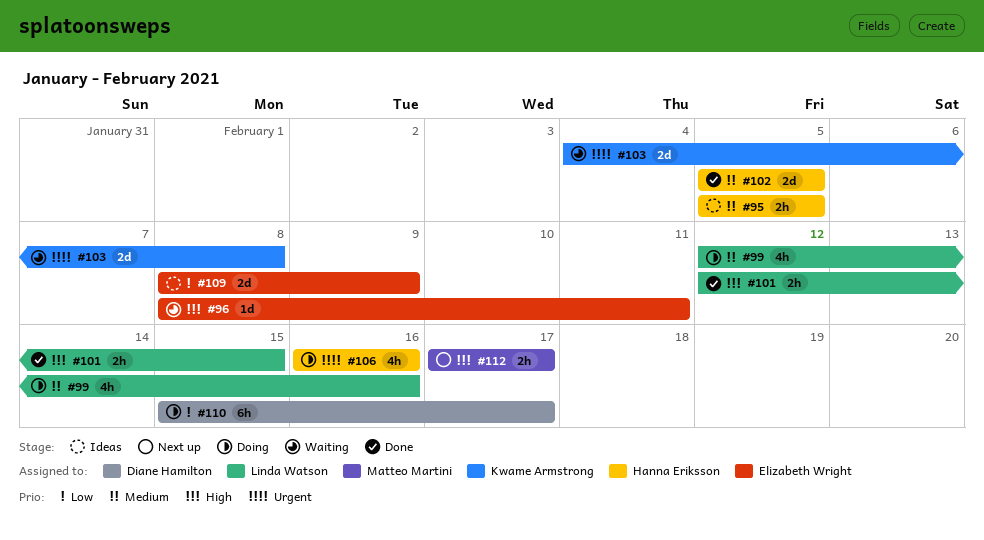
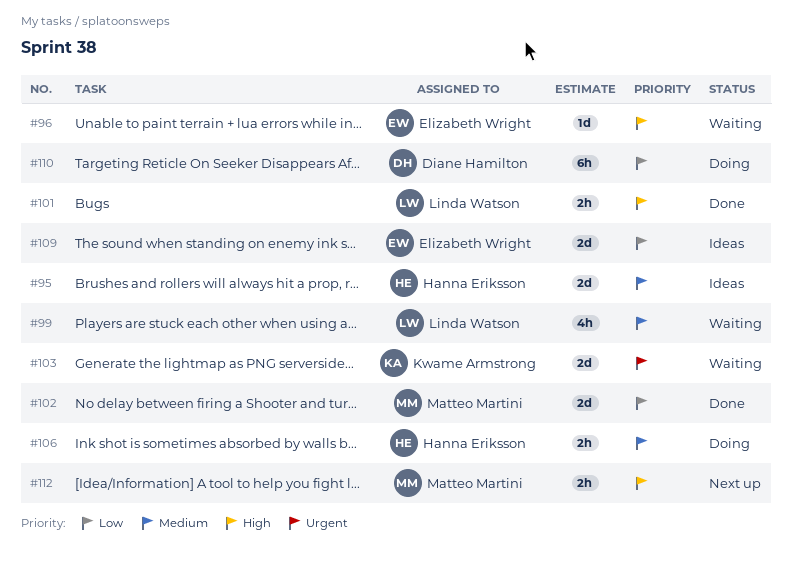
#95, estimate: 2h -> 2d
#99, status: Doing -> Waiting
#102, owner: Hanna Eriksson -> Matteo Martini
#102, priority: Medium -> Low
#106, priority: Urgent -> Medium
#106, estimate: 4h -> 2h

